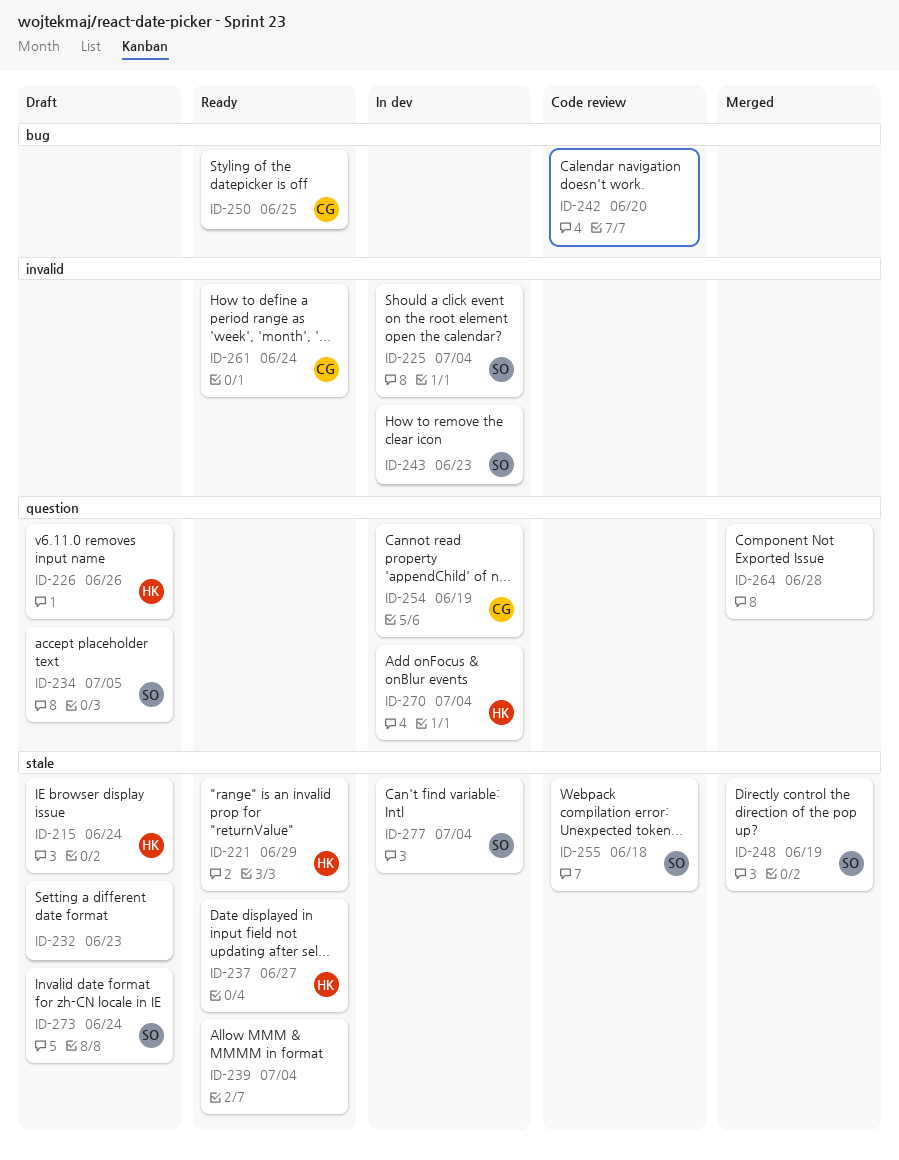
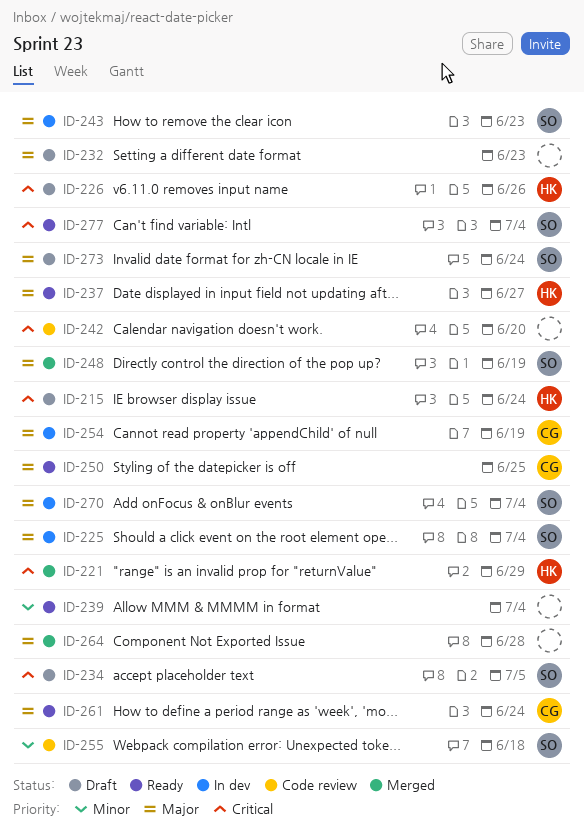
ID-221, status: Ready -> Merged
ID-270, owner: HK -> SO
ID-277, status: In dev -> Ready

